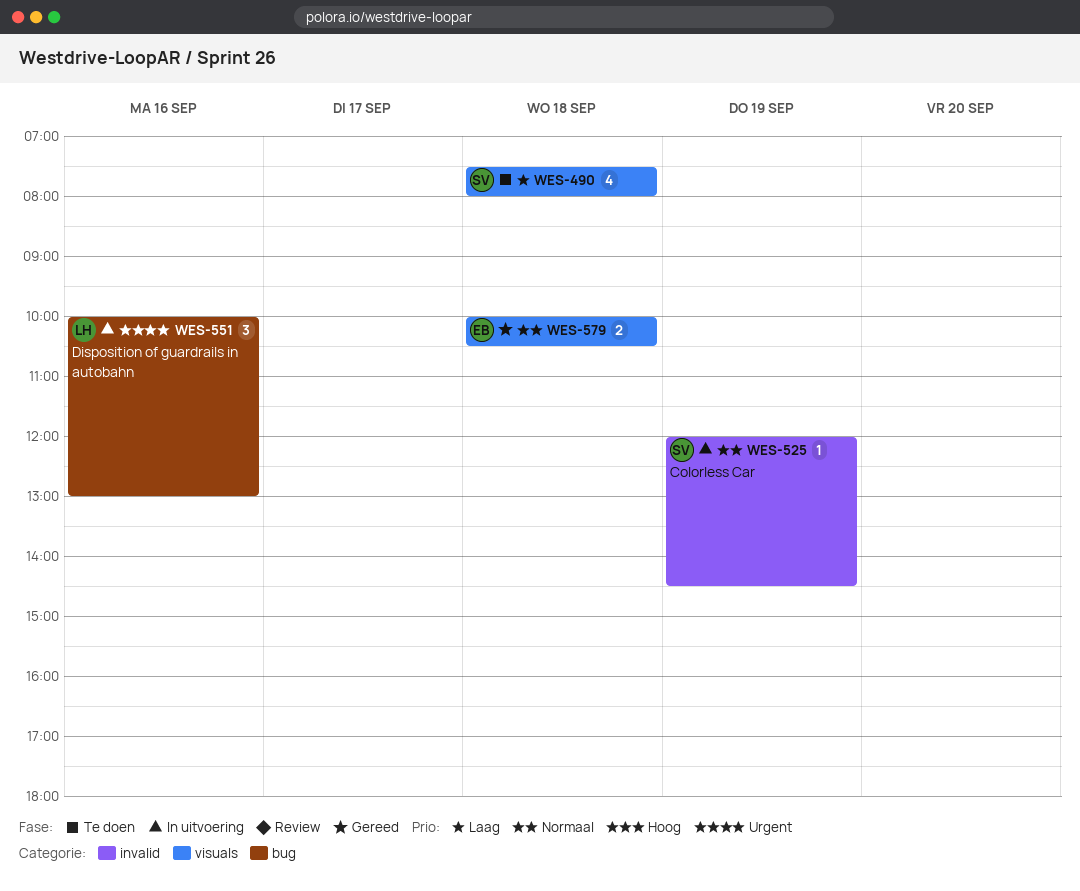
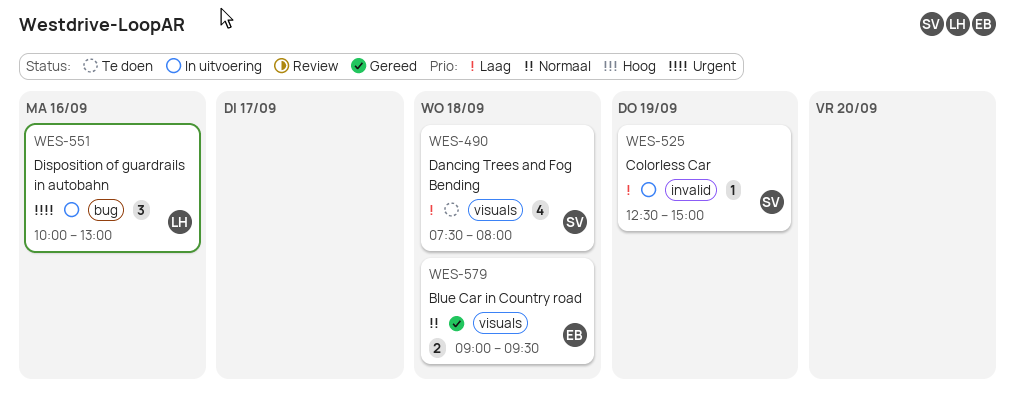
WES-525, priority: Normaal -> Laag
WES-525, begins: 12:00 -> 12:30
WES-525, ends: 14:30 -> 15:00
WES-579, begins: 10:00 -> 09:00
WES-579, ends: 10:30 -> 09:30

